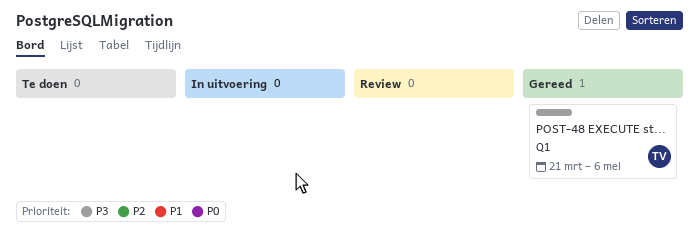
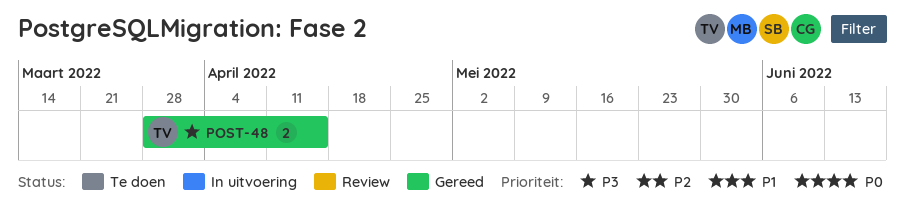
POST-48, start: Mar 21 -> Mar 28
POST-48, due: May 6 -> Apr 15

